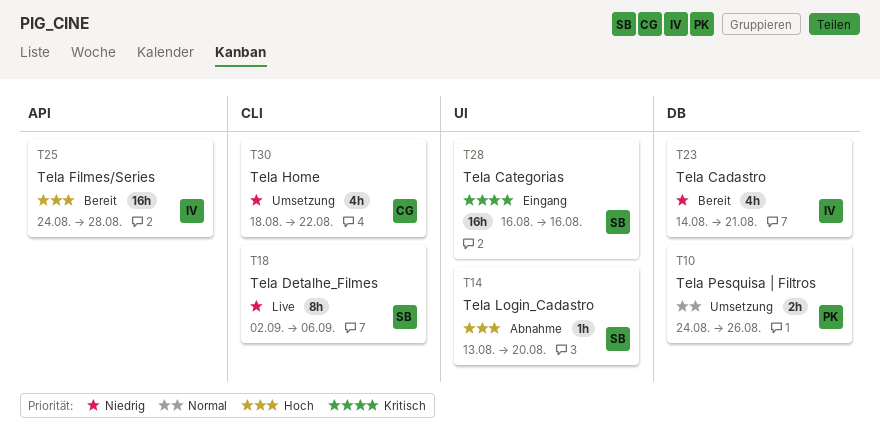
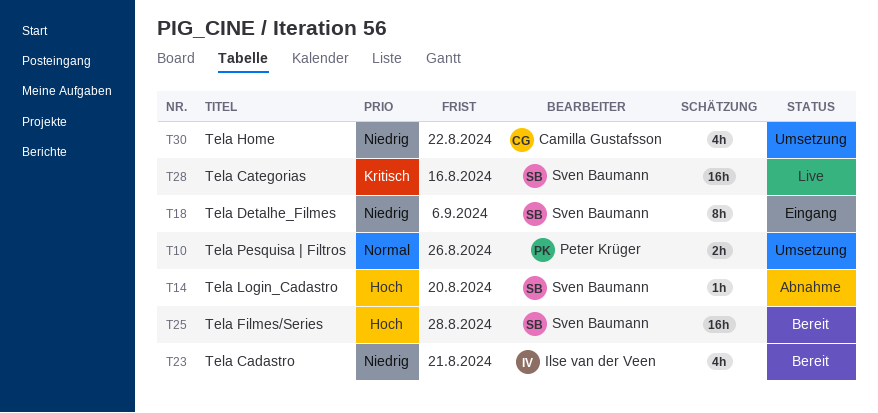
T18, status: Live -> Eingang
T25, owner: Ilse van der Veen -> Sven Baumann
T28, status: Eingang -> Live

